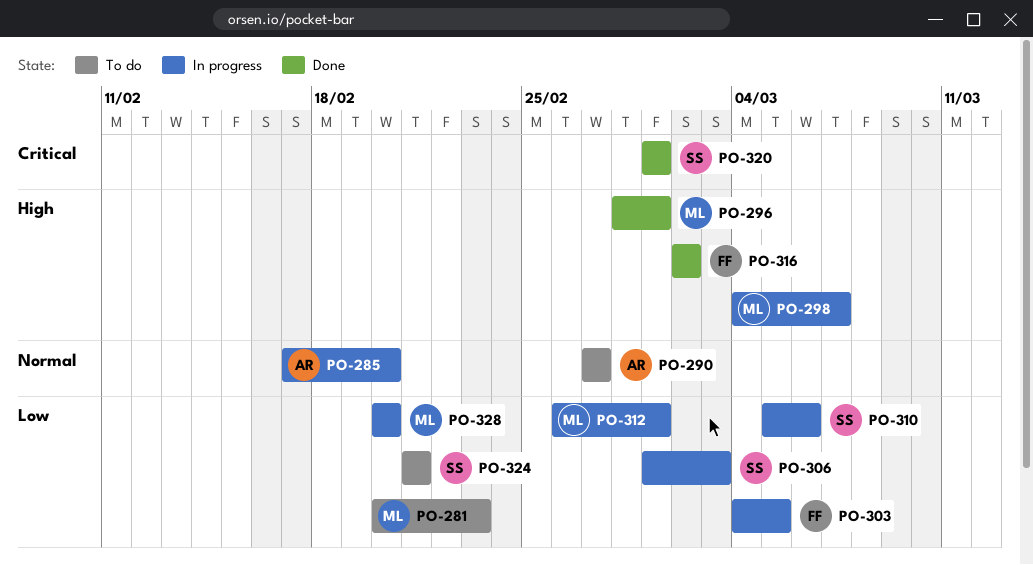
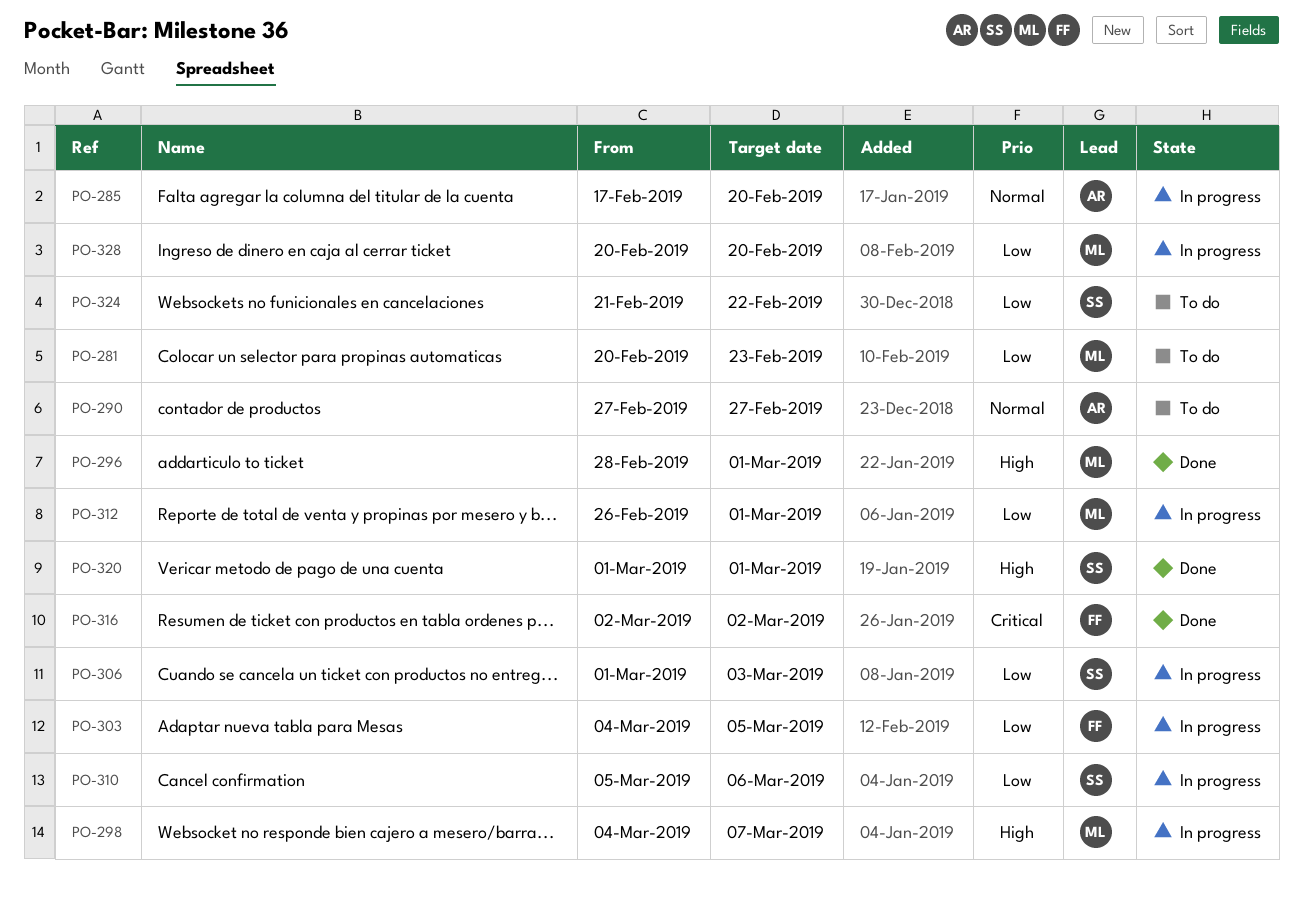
PO-316, priority: High -> Critical
PO-320, priority: Critical -> High
PO-324, due: Feb 21 -> Feb 22

